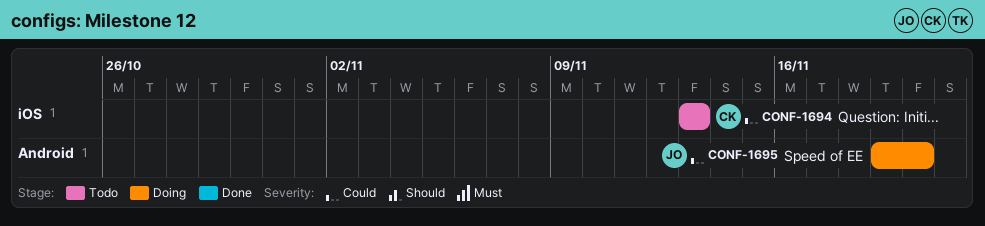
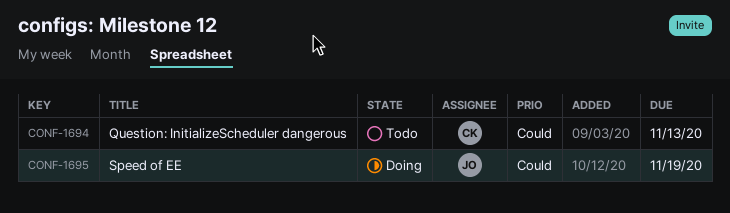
CONF-1695, due: Nov 20 -> Nov 19

